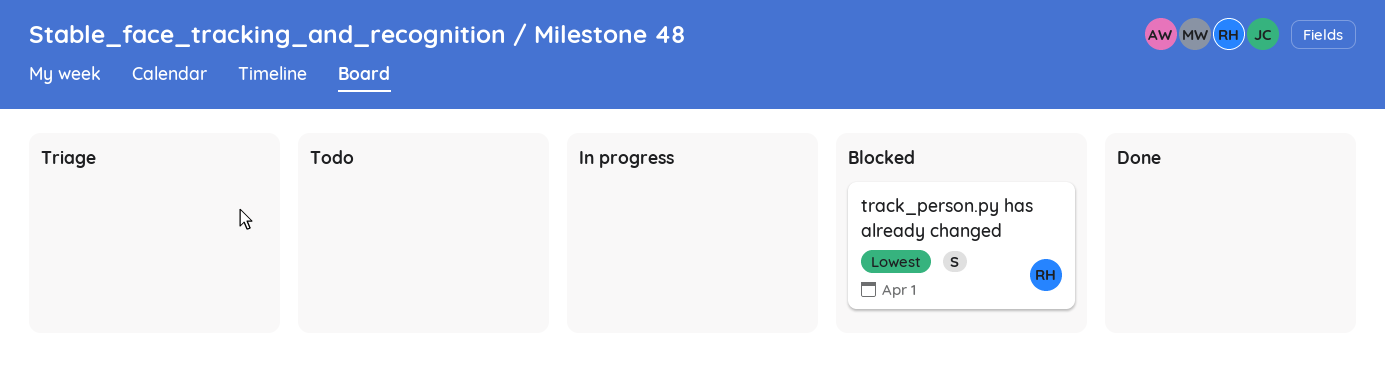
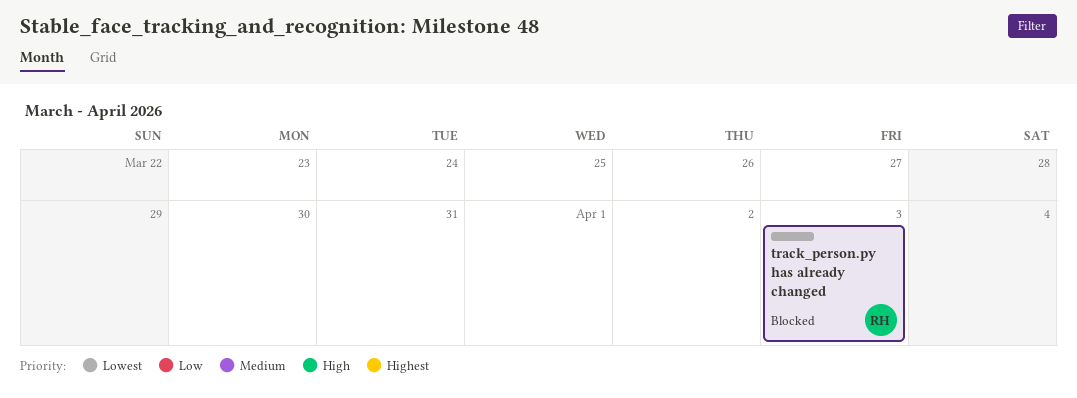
track_person.py has already changed, due: Apr 1 -> Apr 3

